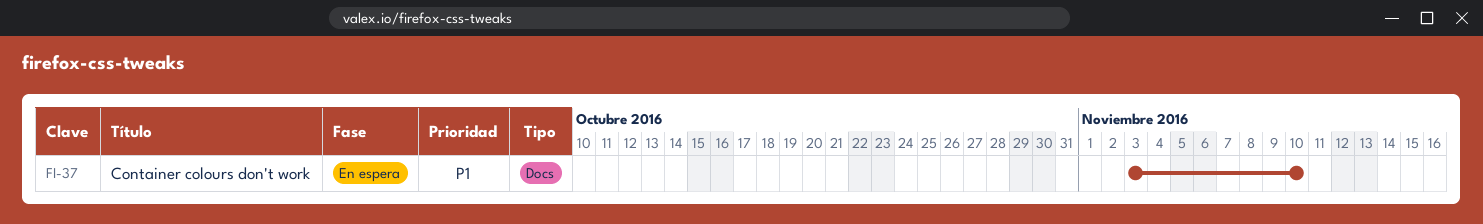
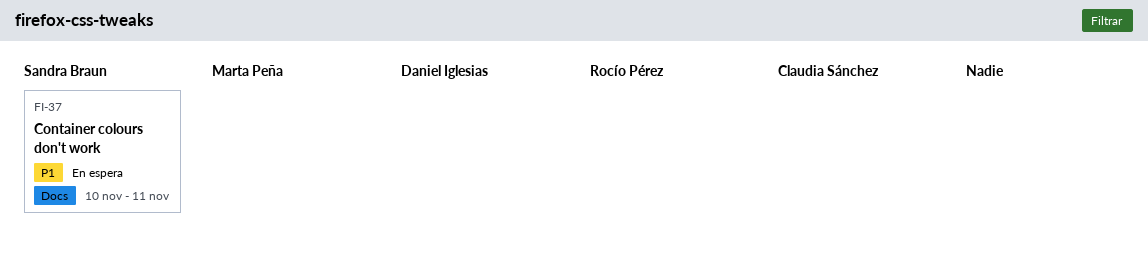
FI-37, start: Nov 3 -> Nov 10
FI-37, due: Nov 10 -> Nov 11

